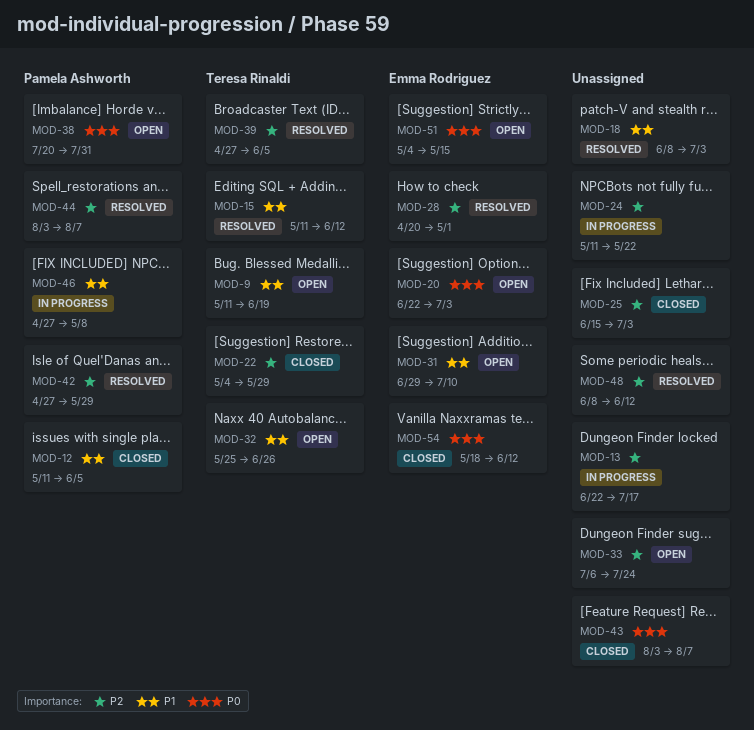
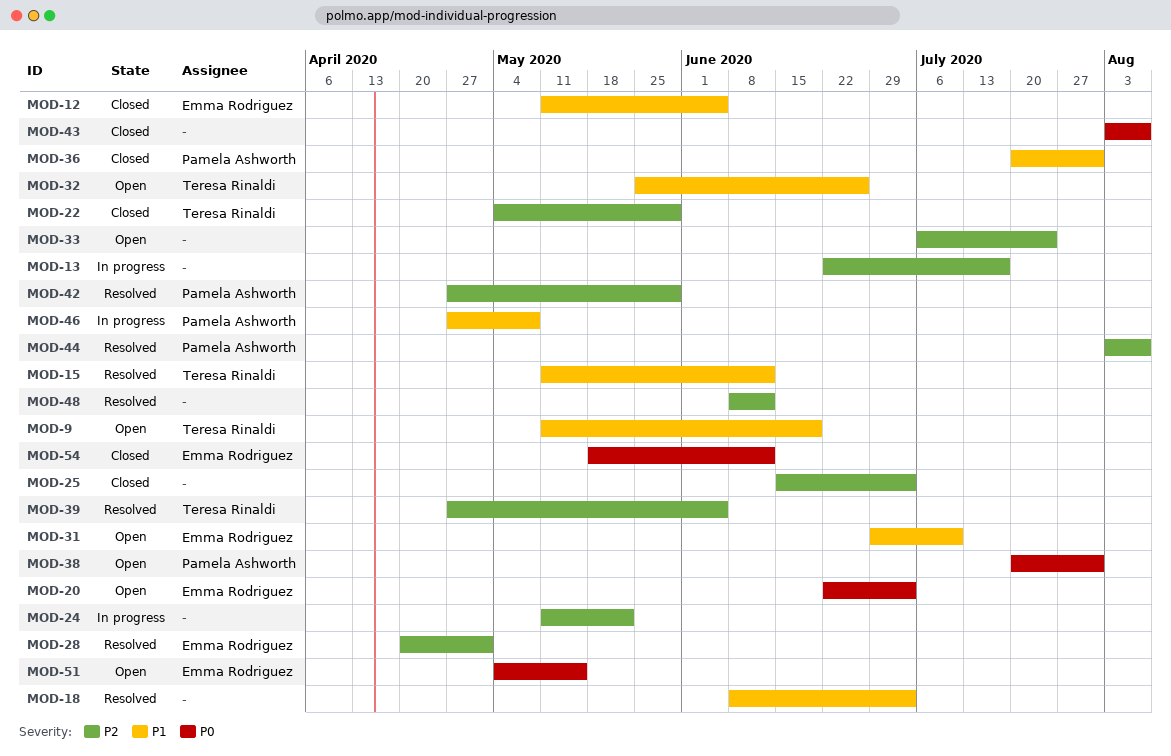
MOD-12, owner: Pamela Ashworth -> Emma Rodriguez
MOD-36: none -> present

